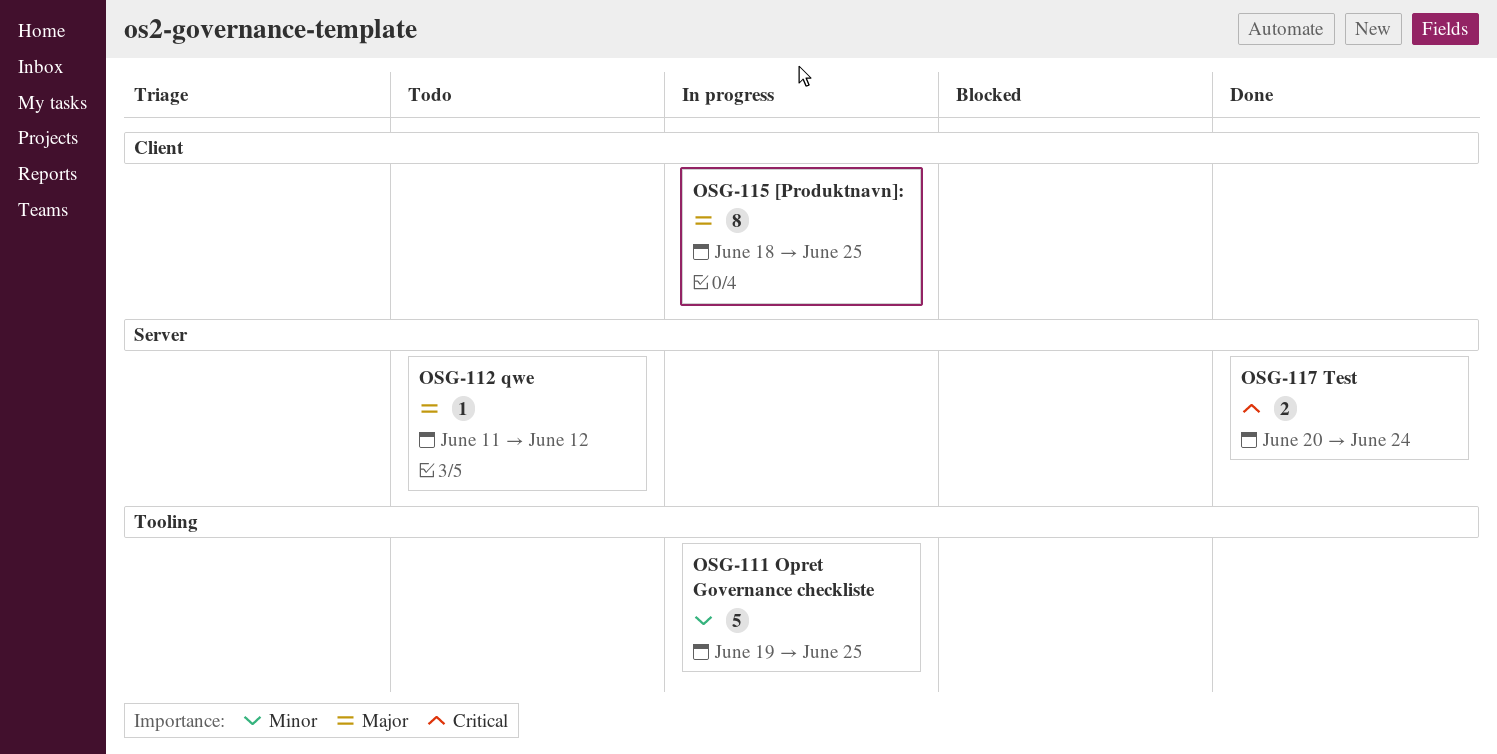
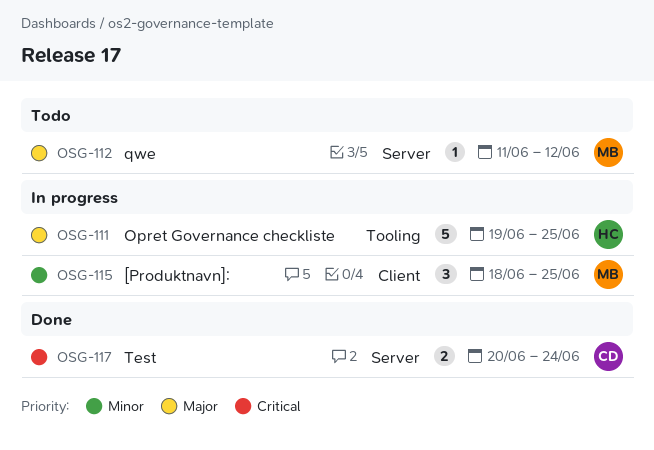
OSG-111, priority: Minor -> Major
OSG-115, priority: Major -> Minor
OSG-115, estimate: 8 -> 3

